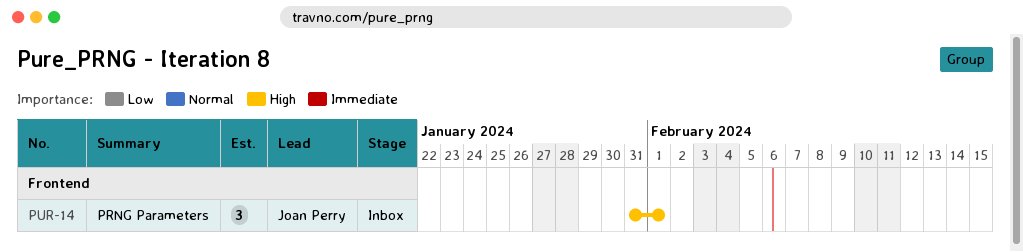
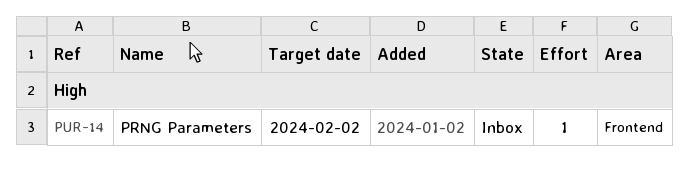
PUR-14, estimate: 3 -> 1
PUR-14, due: Feb 1 -> Feb 2

